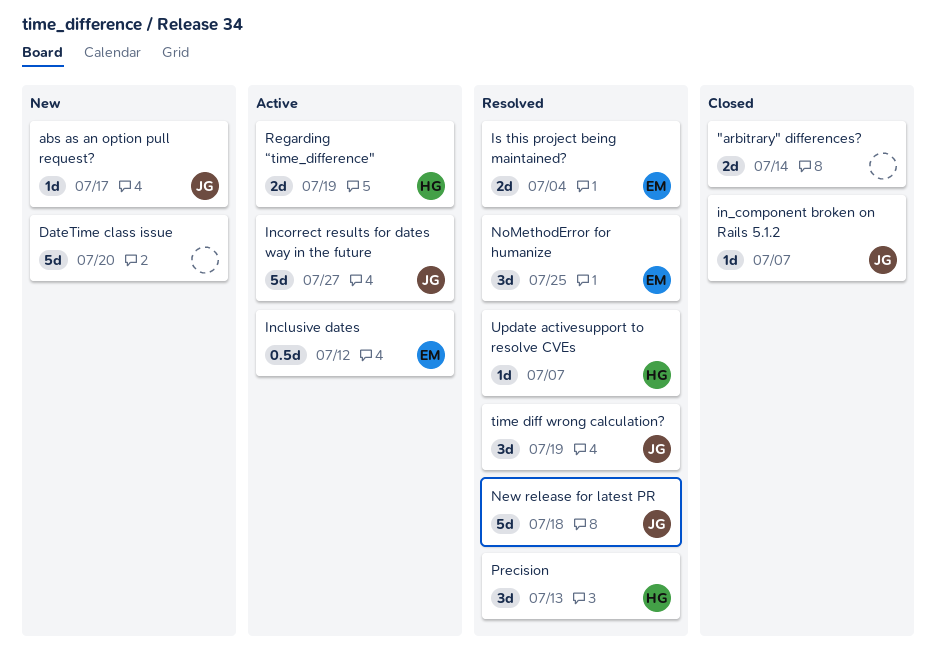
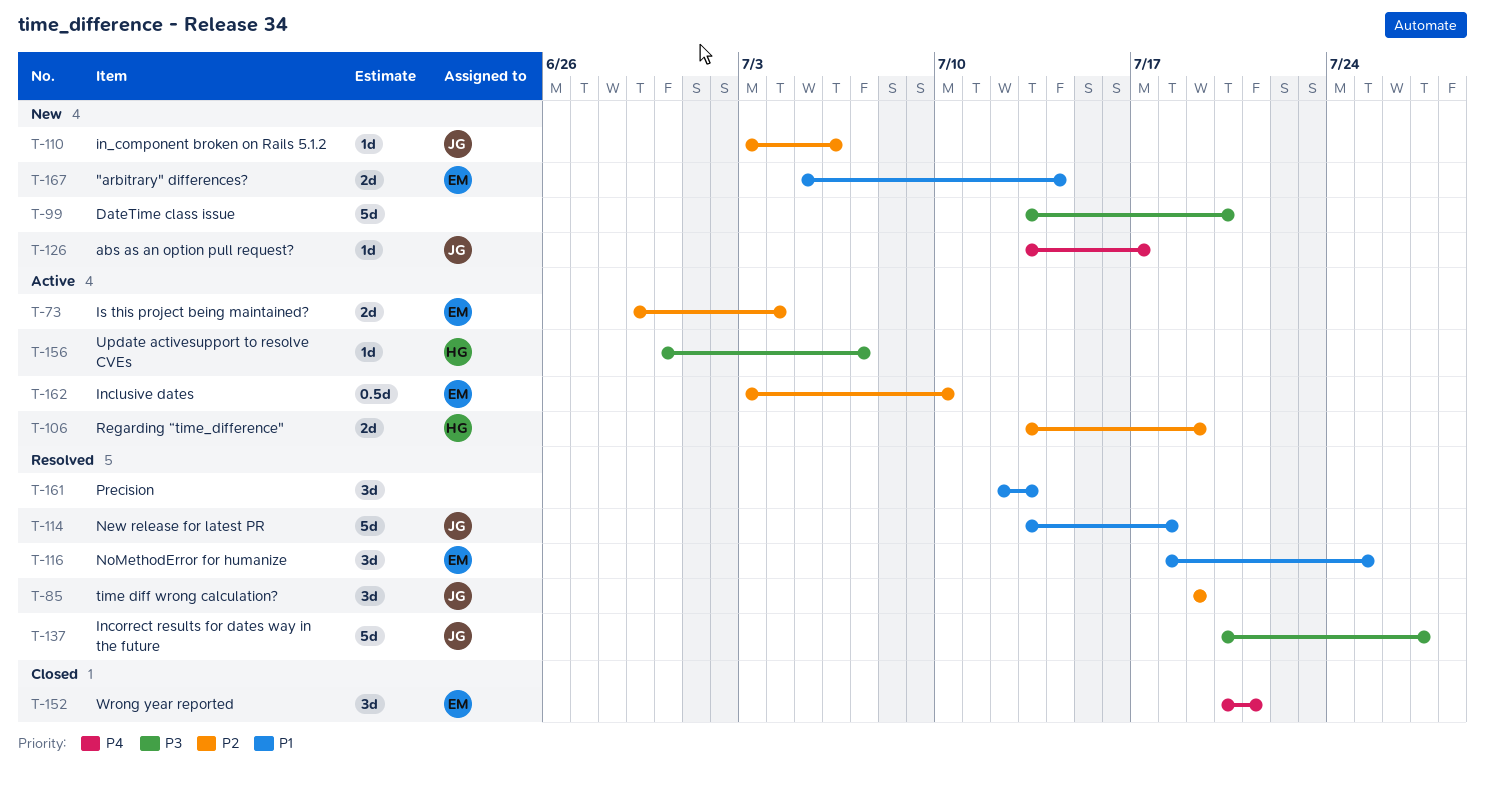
"arbitrary" differences?, status: Closed -> New
"arbitrary" differences?, owner: none -> EM
in_component broken on Rails 5.1.2, status: Closed -> New
in_component broken on Rails 5.1.2, due: Jul 7 -> Jul 6
Inclusive dates, due: Jul 12 -> Jul 10
Incorrect results for dates way in the future, status: Active -> Resolved
Is this project being maintained?, status: Resolved -> Active
Precision, owner: HG -> none
Update activesupport to resolve CVEs, status: Resolved -> Active
Wrong year reported: none -> present

